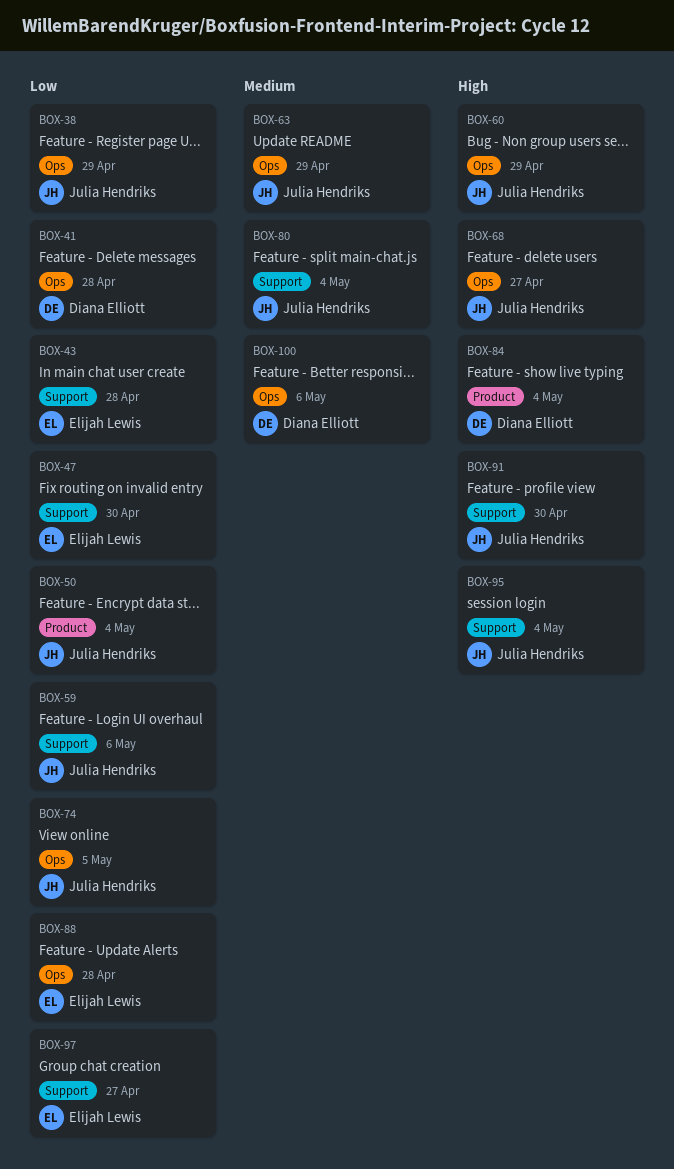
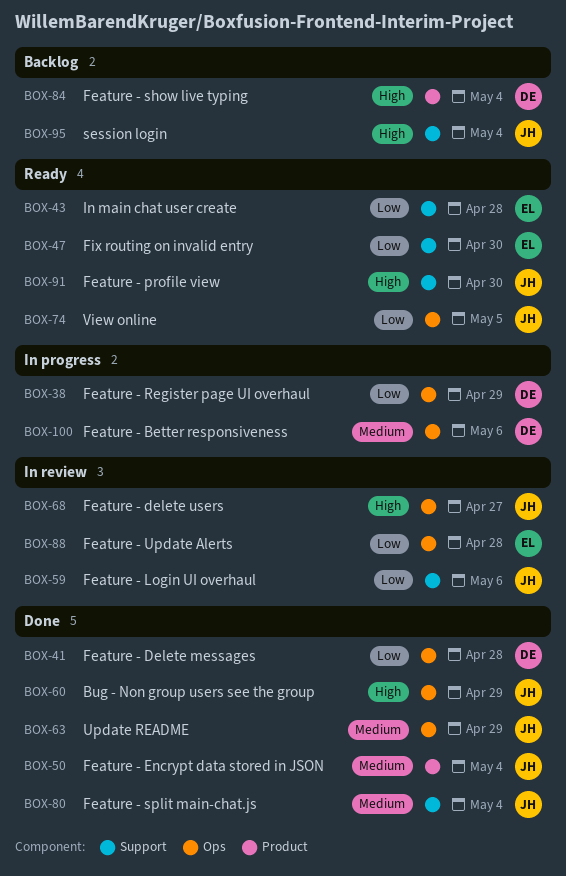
BOX-38, owner: Julia Hendriks -> Diana Elliott
BOX-50, priority: Low -> Medium
BOX-97: present -> none

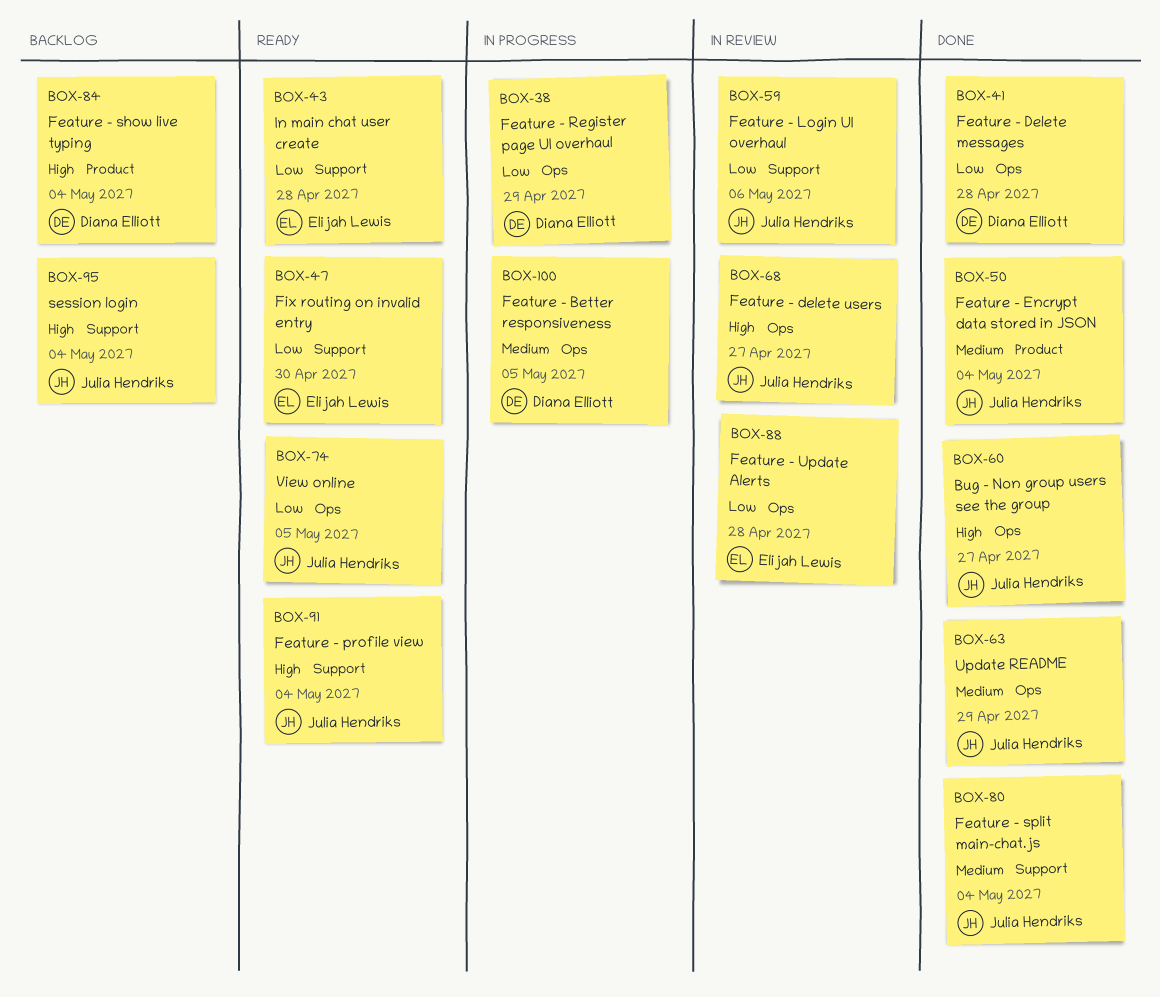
BOX-60, due: Apr 29 -> Apr 27
BOX-91, due: Apr 30 -> May 4
BOX-100, due: May 6 -> May 5

